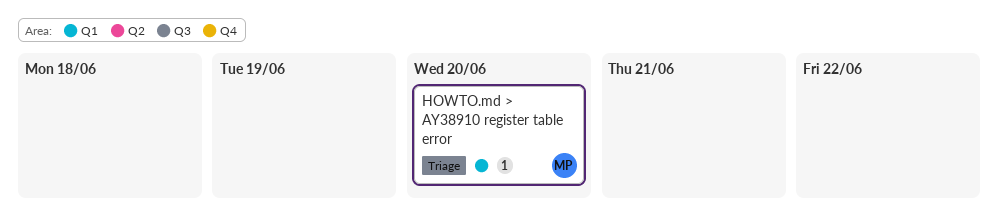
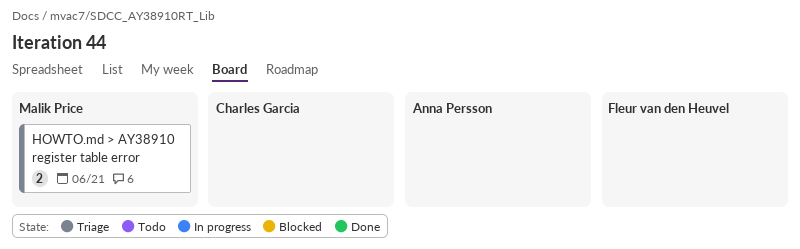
HOWTO.md > AY38910 register table error, estimate: 1 -> 2
HOWTO.md > AY38910 register table error, due: Jun 20 -> Jun 21

